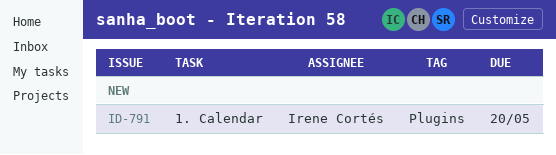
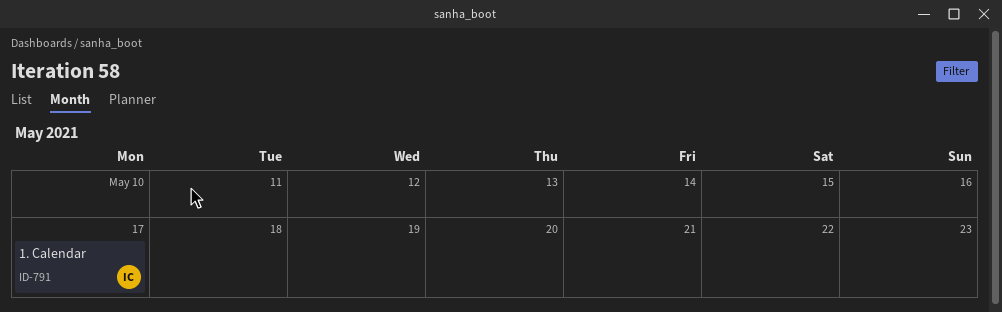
ID-791, due: May 20 -> May 17

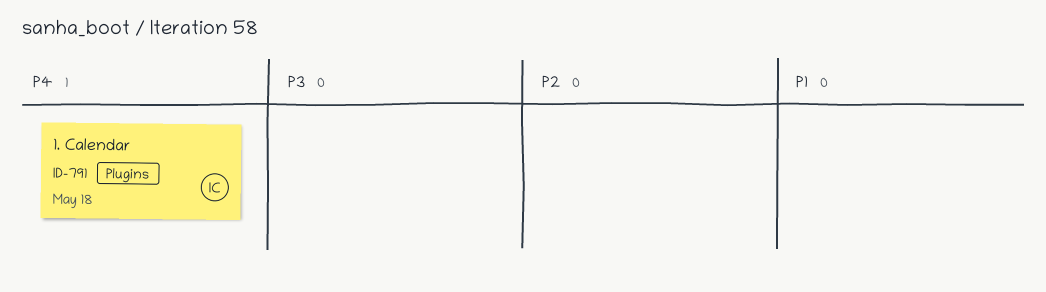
ID-791, due: May 17 -> May 18

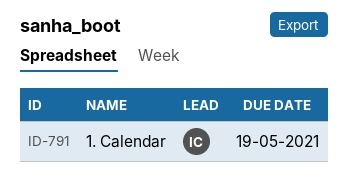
ID-791, due: May 18 -> May 19

